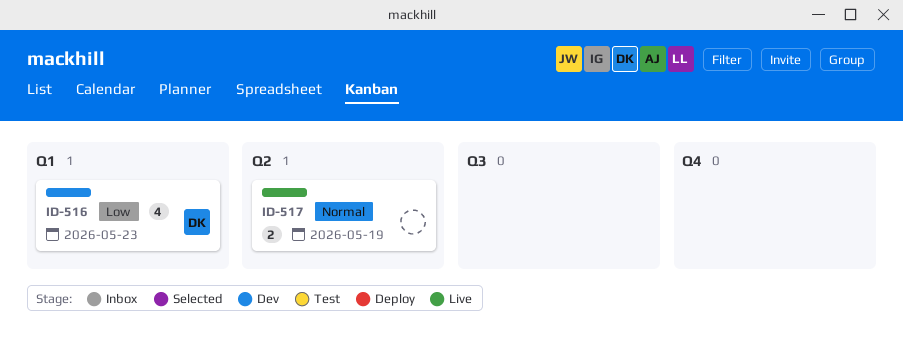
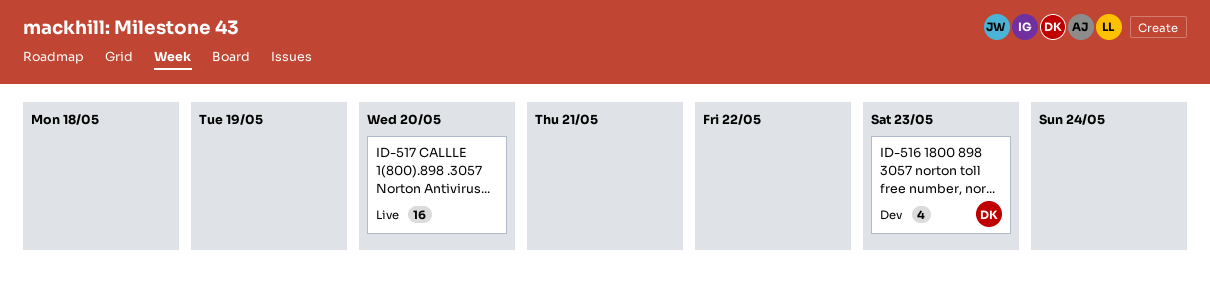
ID-517, estimate: 2 -> 16
ID-517, due: May 19 -> May 20

